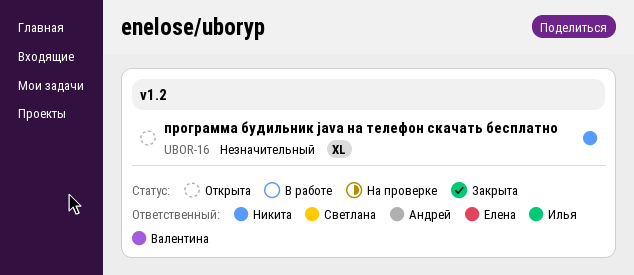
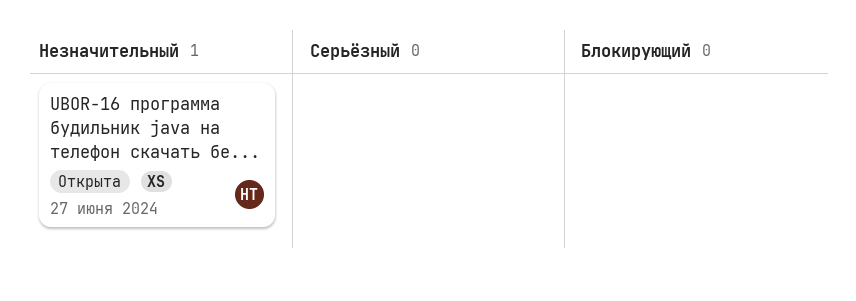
UBOR-16, estimate: XL -> XS

